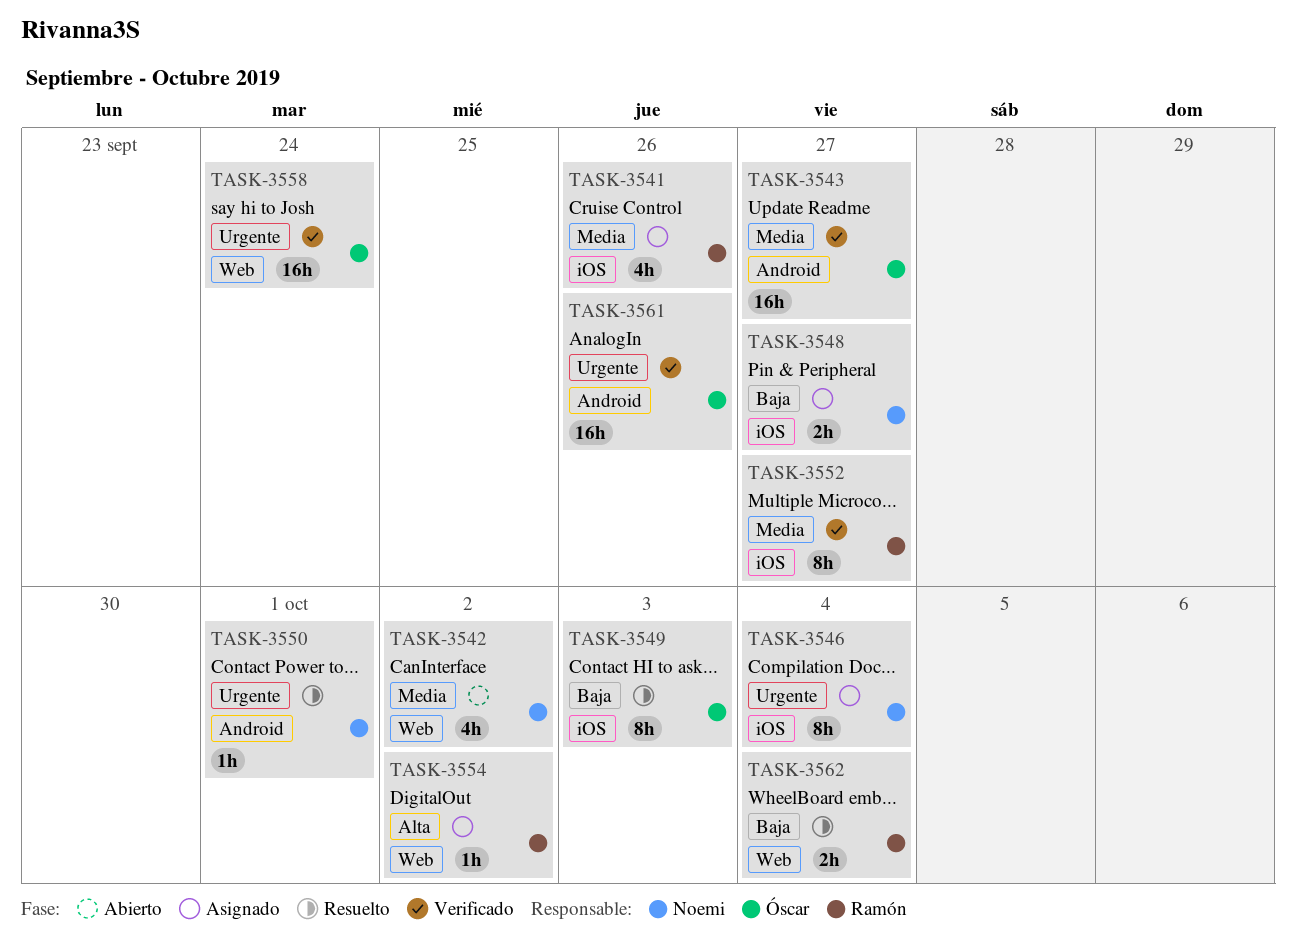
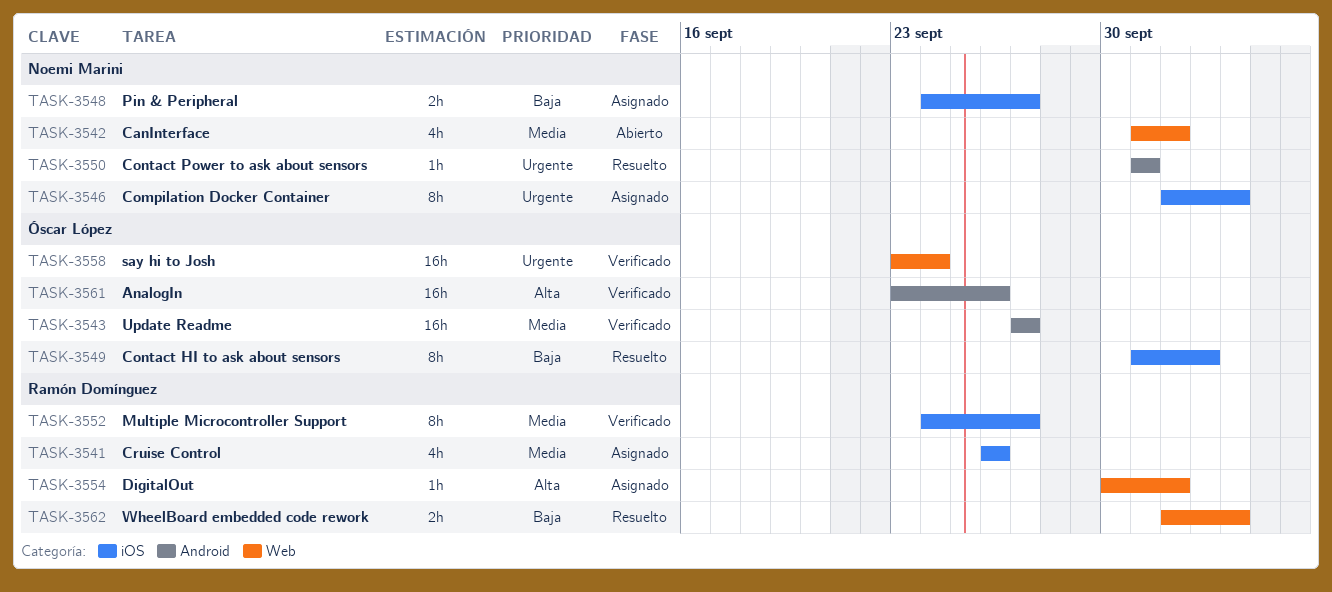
TASK-3561, priority: Urgente -> Alta

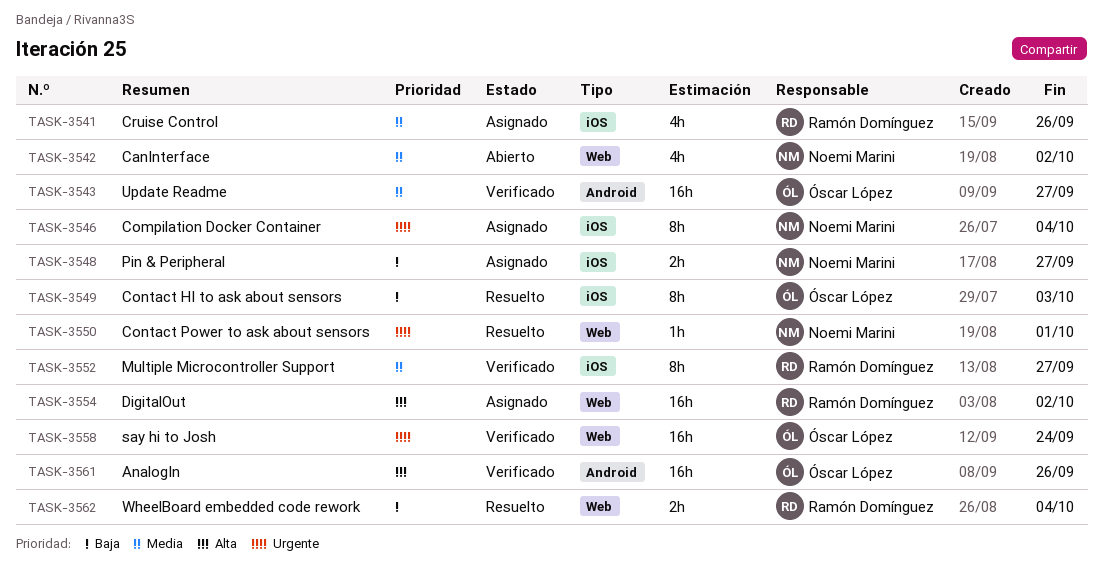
TASK-3550, label: Android -> Web
TASK-3554, estimate: 1h -> 16h

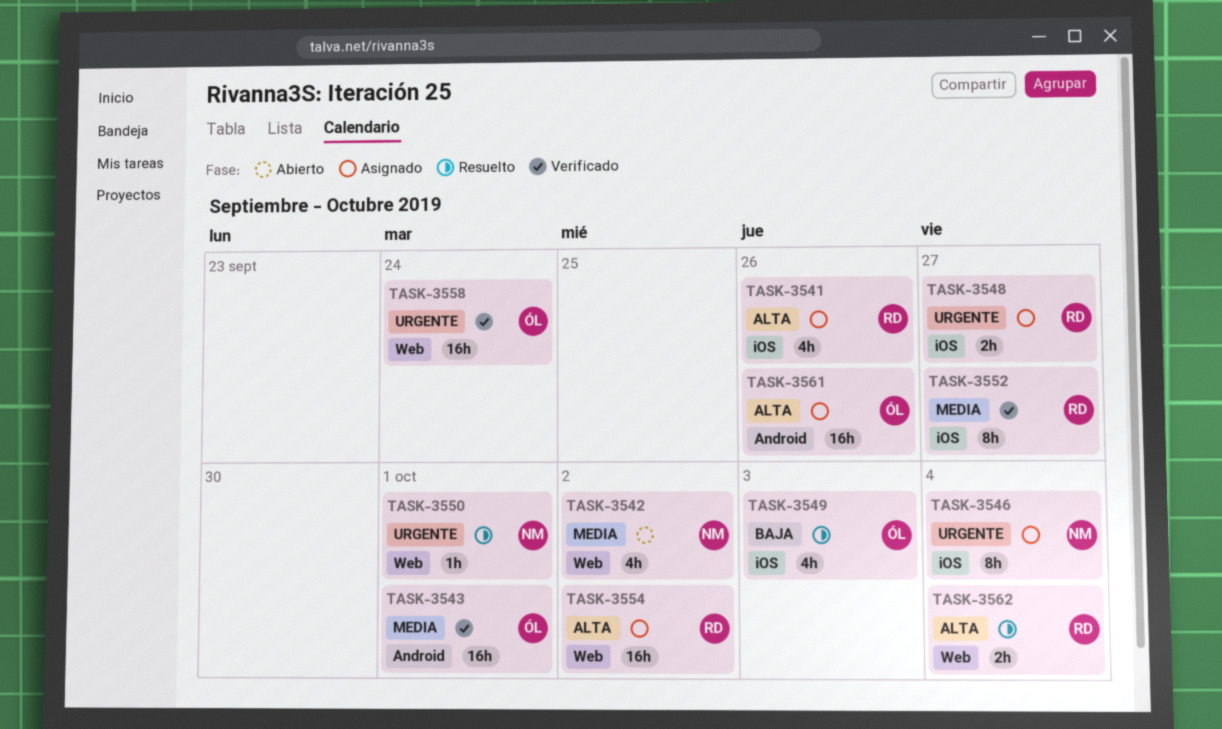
TASK-3541, priority: Media -> Alta
TASK-3543, due: Sep 27 -> Oct 1
TASK-3548, owner: Noemi Marini -> Ramón Domínguez
TASK-3548, priority: Baja -> Urgente
TASK-3549, estimate: 8h -> 4h
TASK-3561, status: Verificado -> Asignado
TASK-3562, priority: Baja -> Alta

